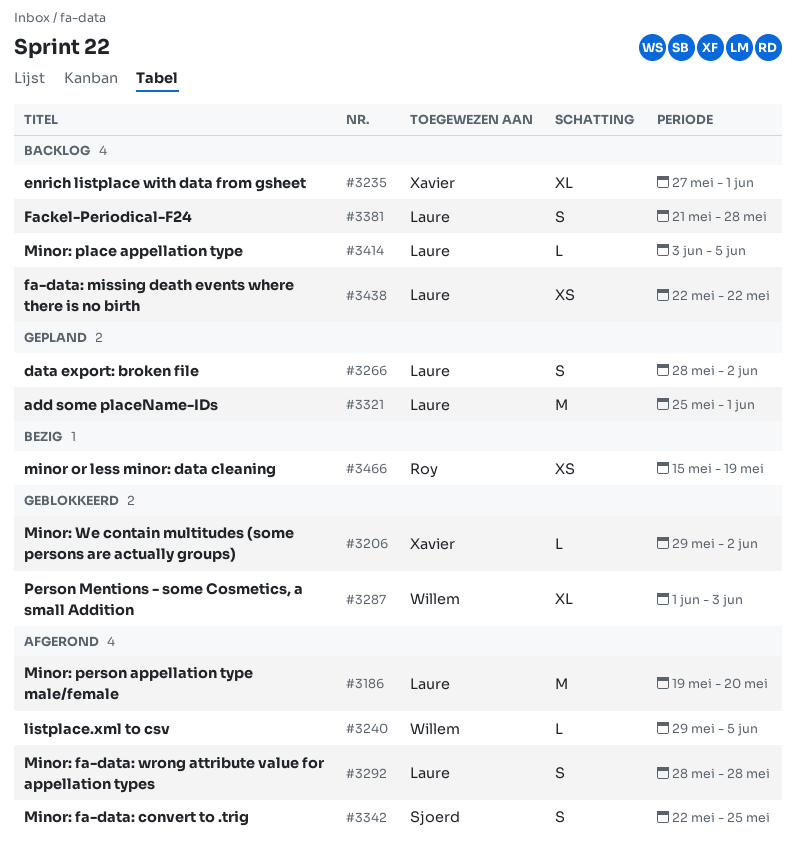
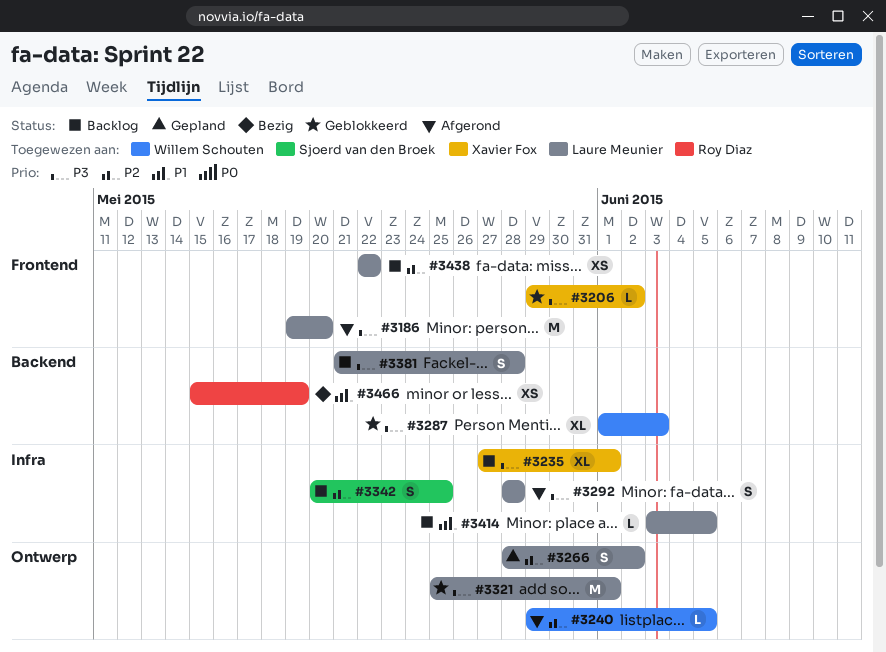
#3321, status: Gepland -> Geblokkeerd
#3342, status: Afgerond -> Backlog
#3342, start: May 22 -> May 20

